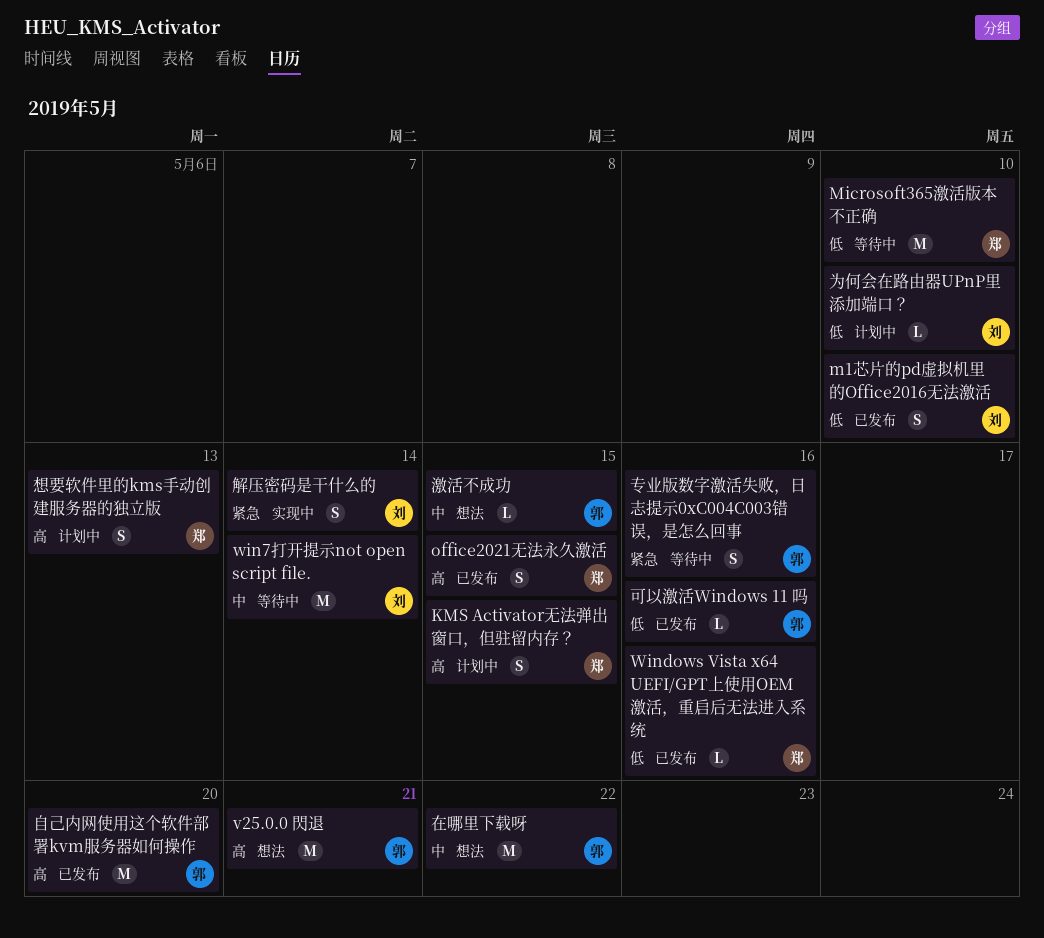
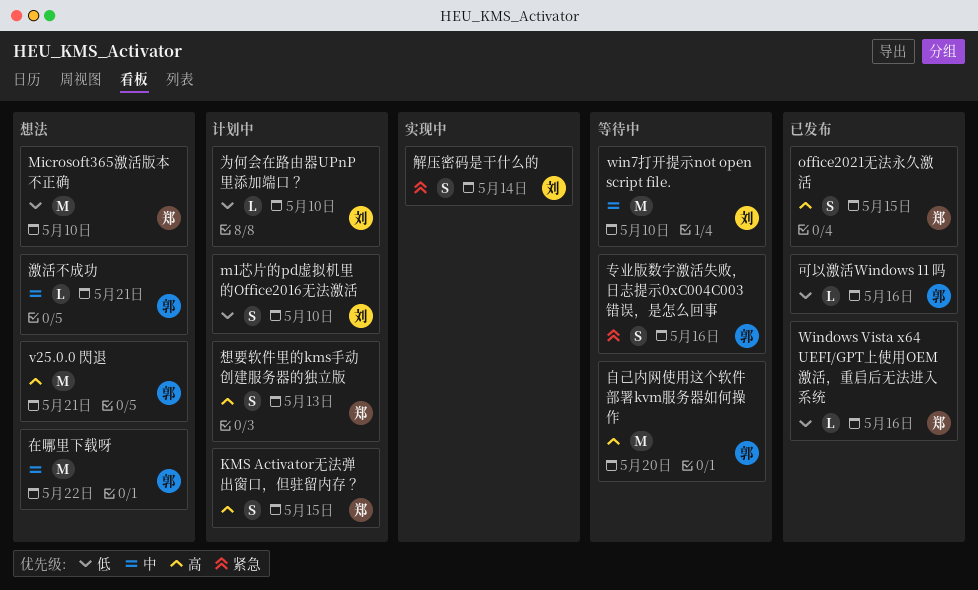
m1芯片的pd虚拟机里的Office2016无法激活, status: 已发布 -> 计划中
Microsoft365激活版本不正确, status: 等待中 -> 想法
win7打开提示not open script file., due: May 14 -> May 10
激活不成功, due: May 15 -> May 21
自己内网使用这个软件部署kvm服务器如何操作, status: 已发布 -> 等待中

